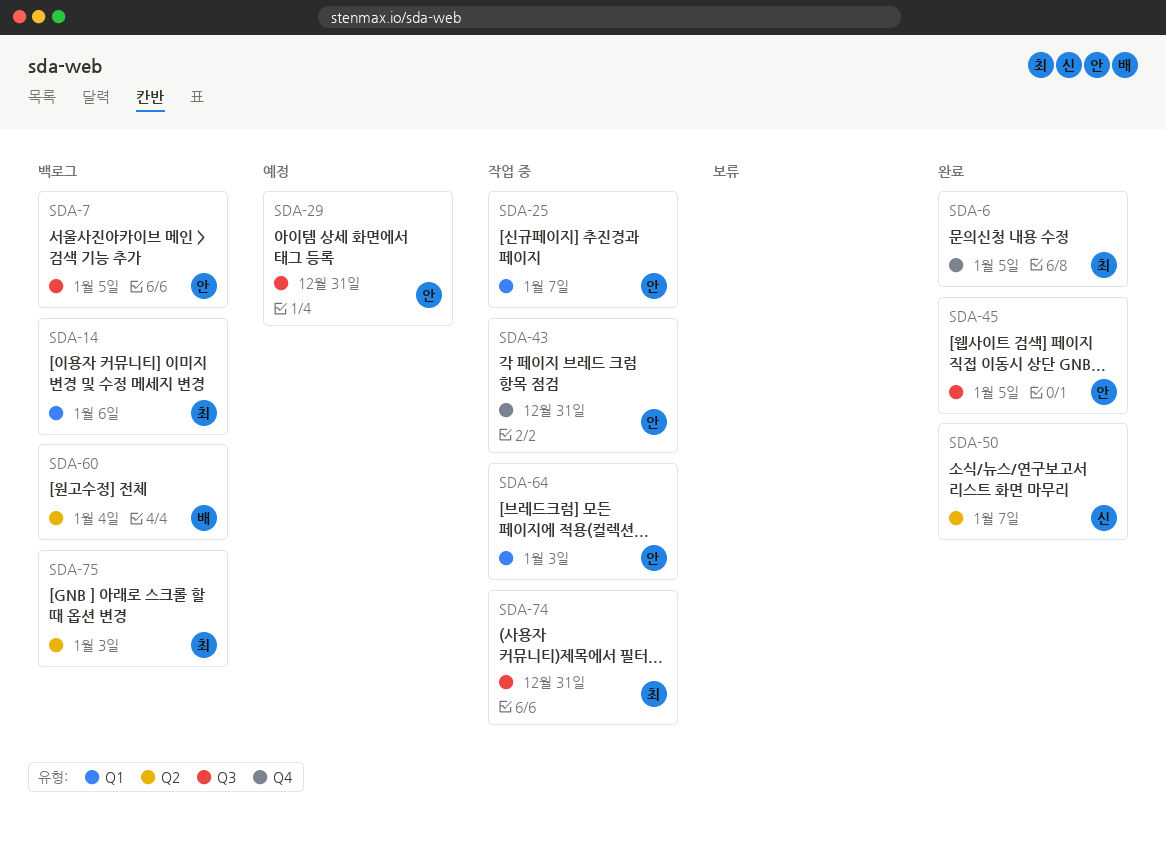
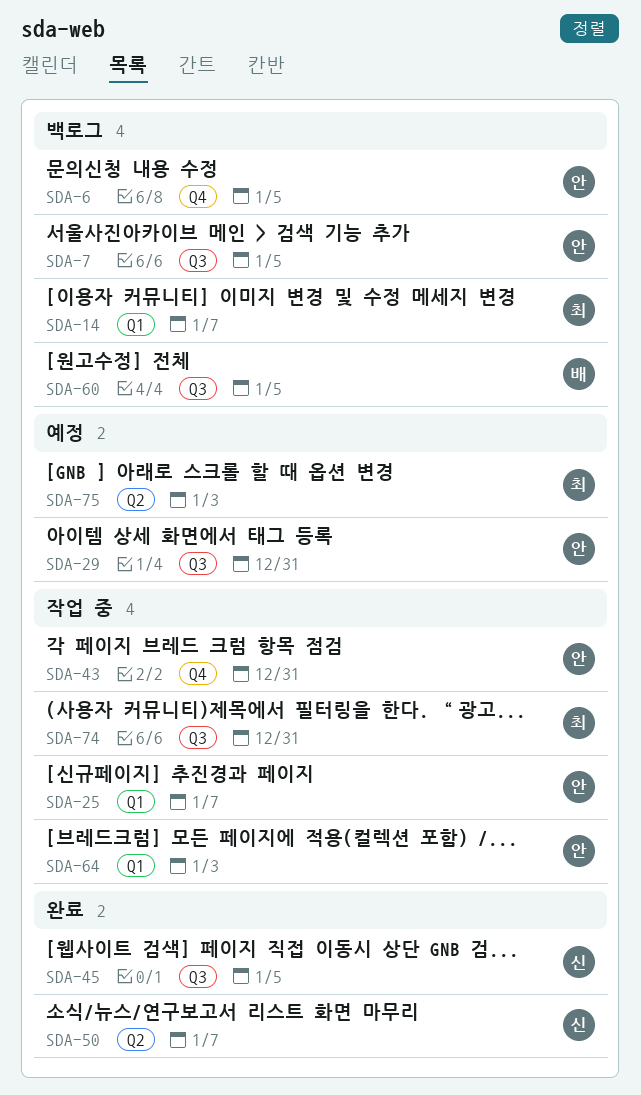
SDA-6, status: 완료 -> 백로그
SDA-6, owner: 최 -> 안
SDA-14, due: Jan 6 -> Jan 7
SDA-45, owner: 안 -> 신
SDA-60, label: Q2 -> Q3
SDA-60, due: Jan 4 -> Jan 5
SDA-75, status: 백로그 -> 예정

